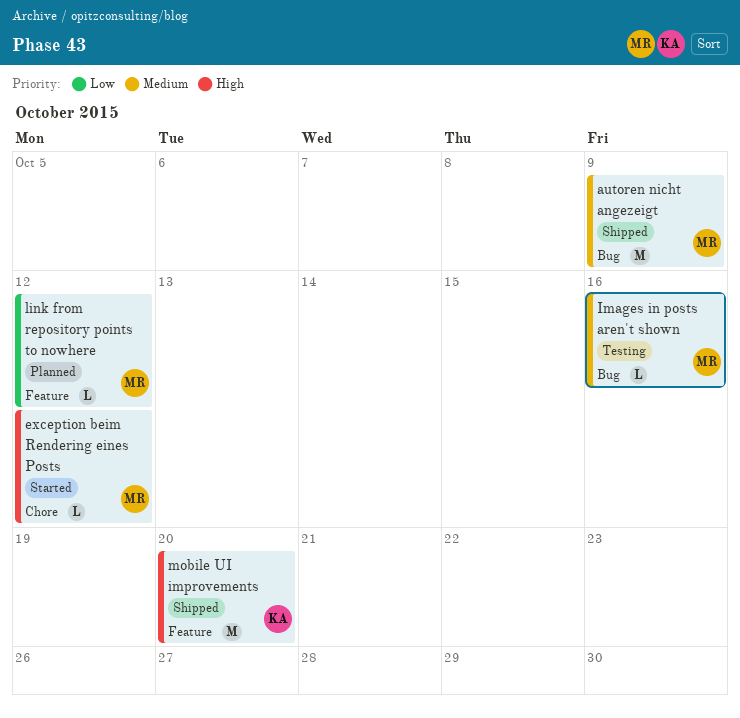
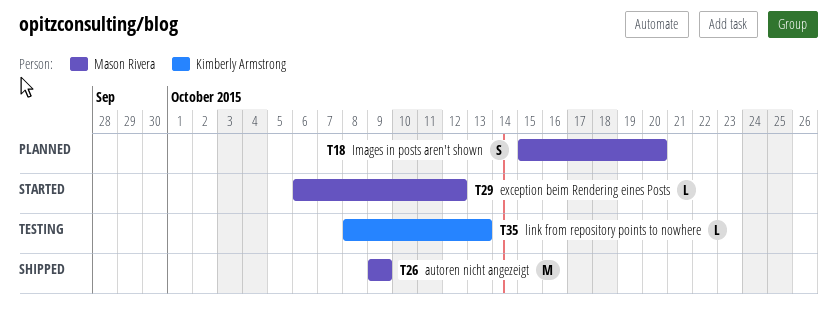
Images in posts aren't shown, status: Testing -> Planned
Images in posts aren't shown, estimate: L -> S
Images in posts aren't shown, due: Oct 16 -> Oct 20
link from repository points to nowhere, status: Planned -> Testing
link from repository points to nowhere, owner: Mason Rivera -> Kimberly Armstrong
link from repository points to nowhere, due: Oct 12 -> Oct 13
mobile UI improvements: present -> none

